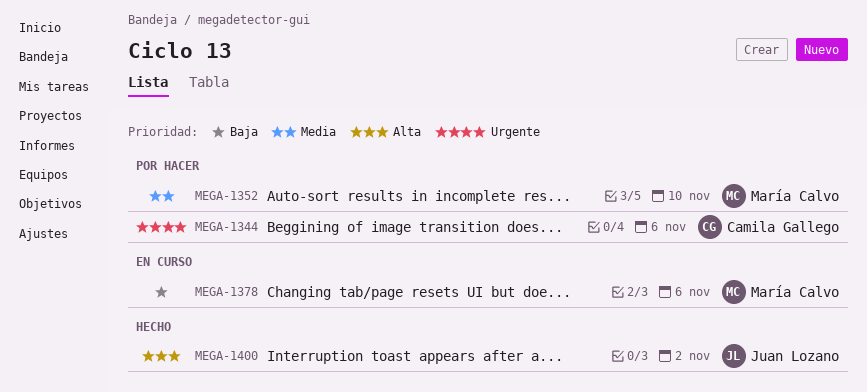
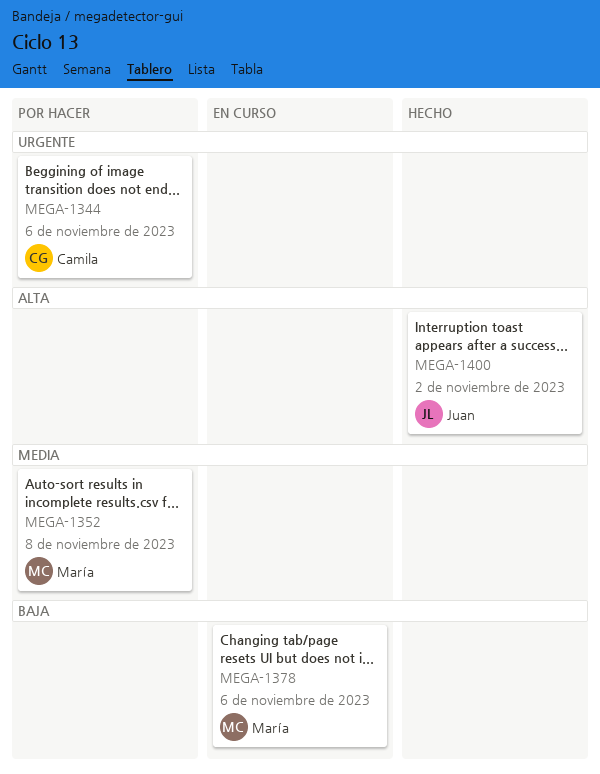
MEGA-1352, due: Nov 10 -> Nov 8

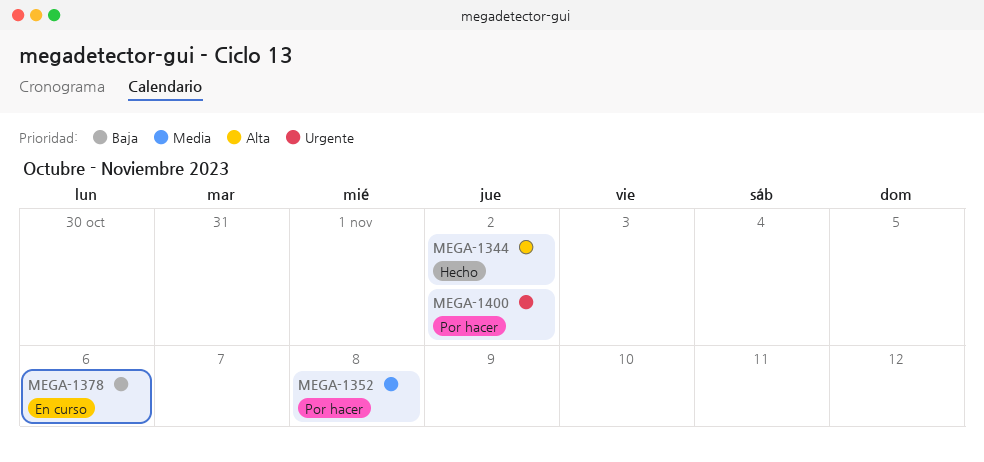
MEGA-1344, status: Por hacer -> Hecho
MEGA-1344, priority: Urgente -> Alta
MEGA-1344, due: Nov 6 -> Nov 2
MEGA-1400, status: Hecho -> Por hacer
MEGA-1400, priority: Alta -> Urgente

